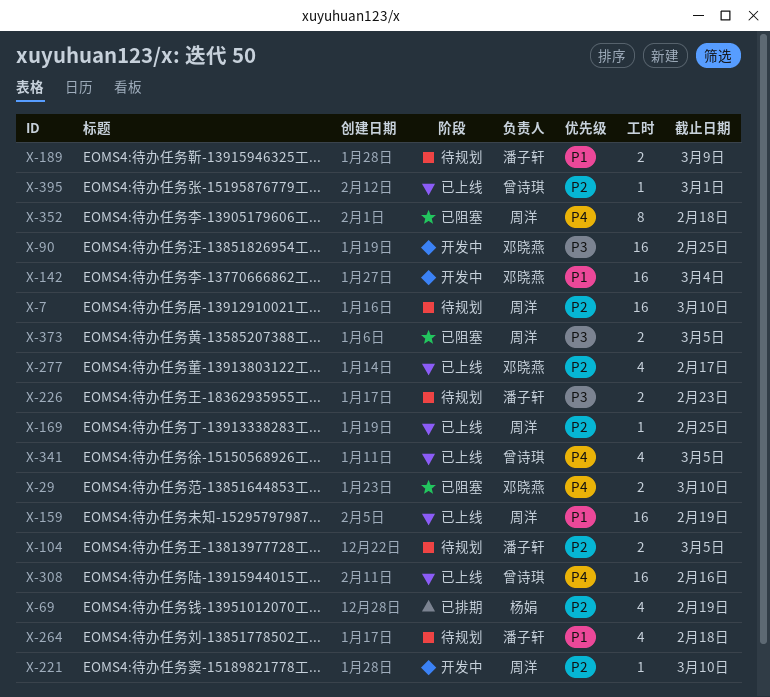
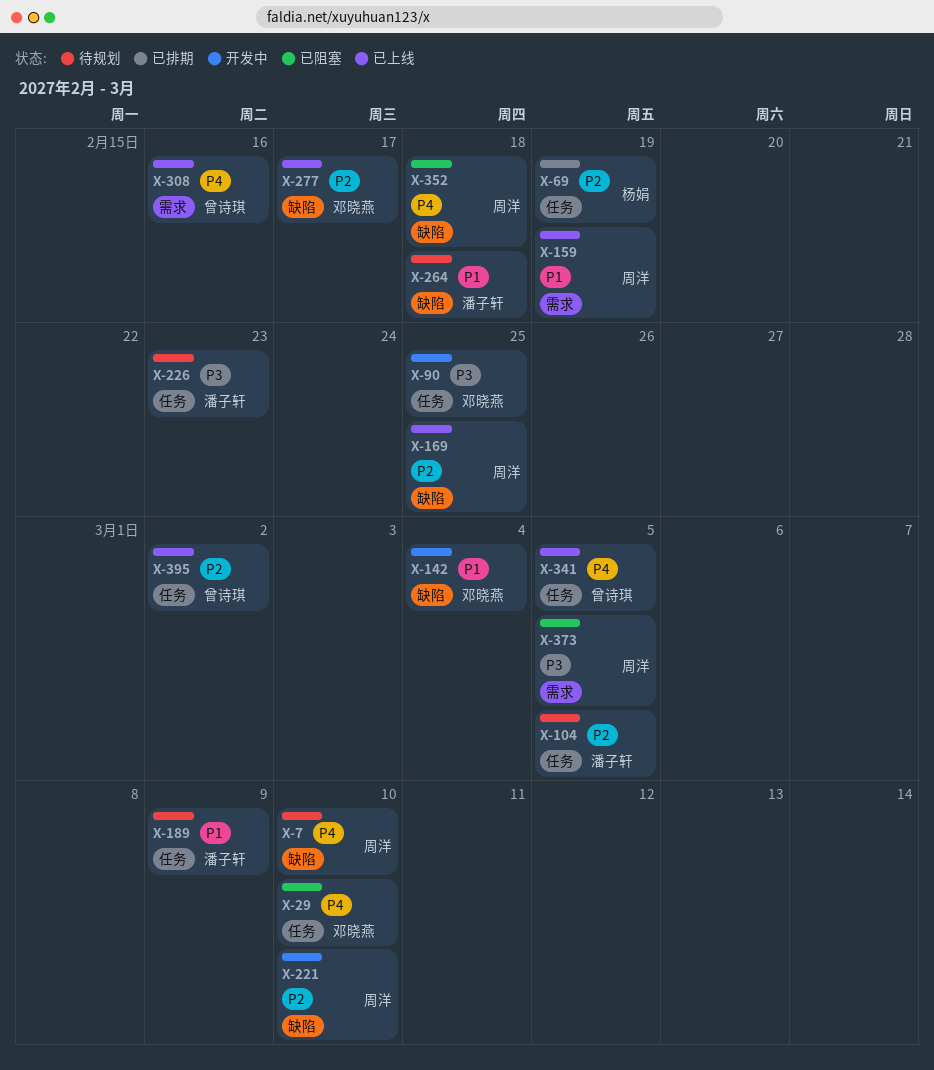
X-7, priority: P2 -> P4
X-395, due: Mar 1 -> Mar 2

